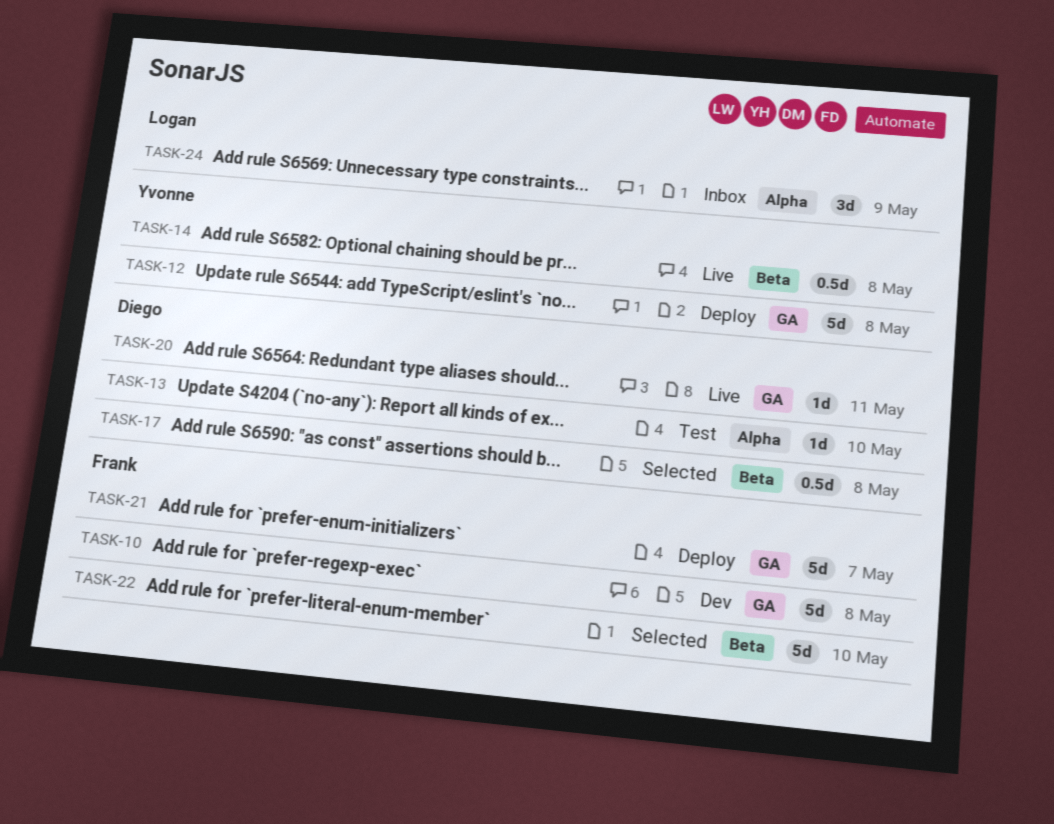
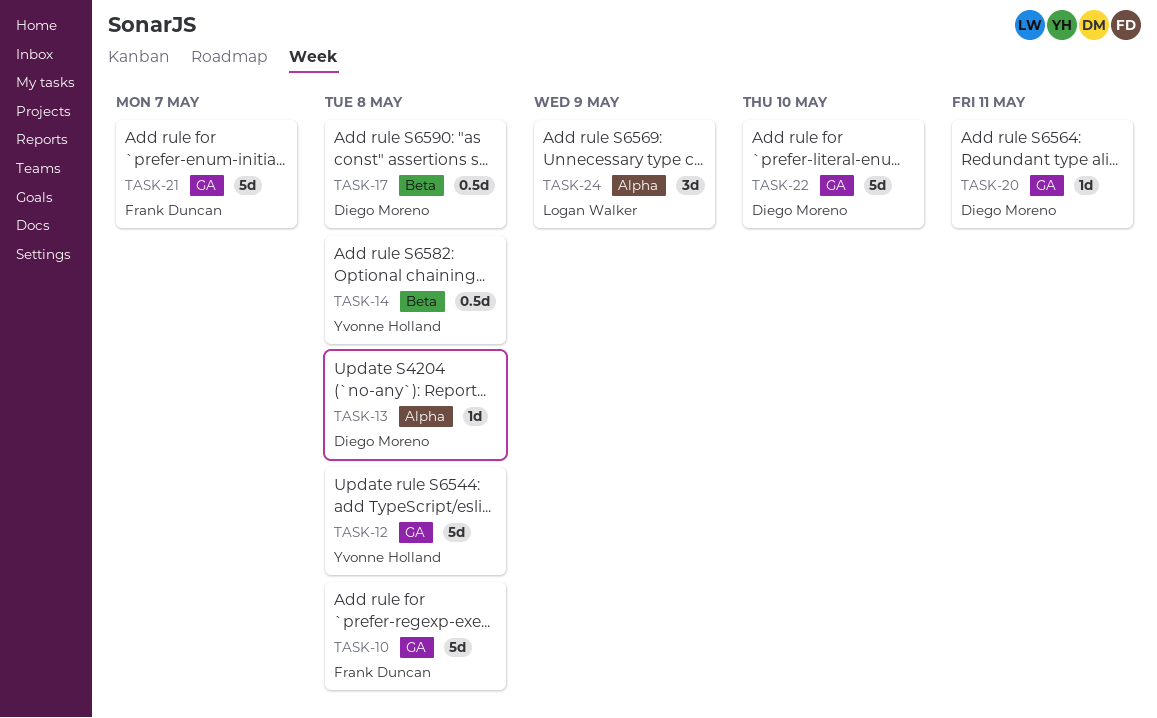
TASK-13, due: May 10 -> May 8
TASK-22, owner: Frank Duncan -> Diego Moreno
TASK-22, label: Beta -> GA

